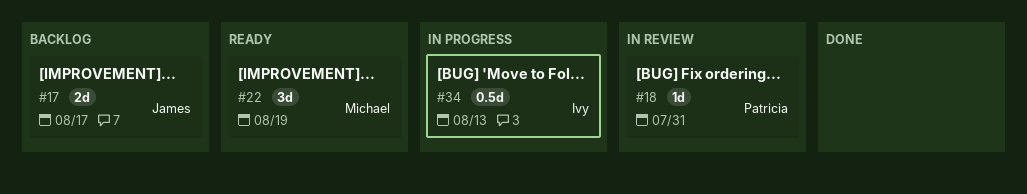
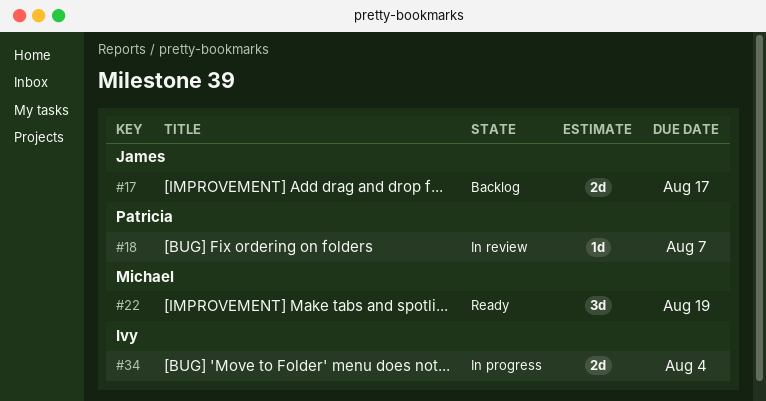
#18, due: Jul 31 -> Aug 7
#34, estimate: 0.5d -> 2d
#34, due: Aug 13 -> Aug 4

